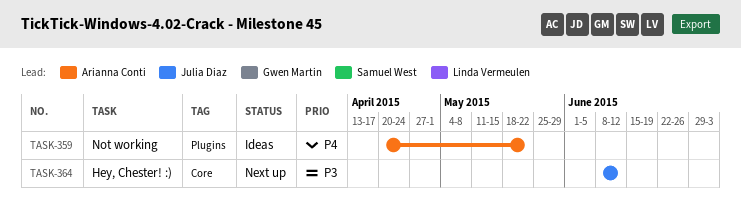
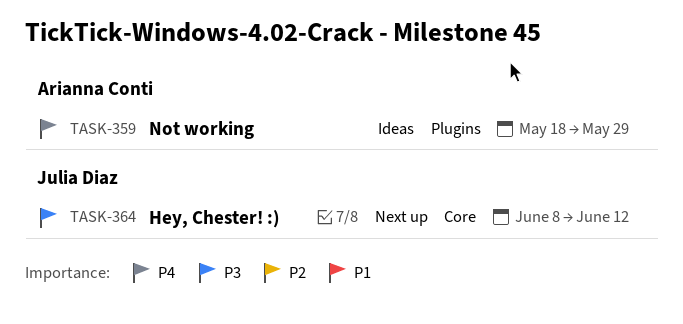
TASK-359, start: Apr 20 -> May 18
TASK-359, due: May 22 -> May 29

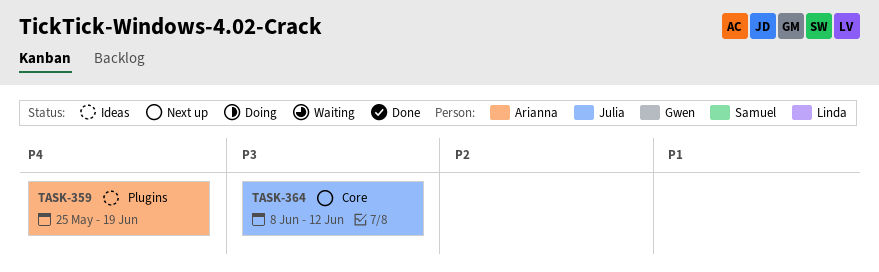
TASK-359, start: May 18 -> May 25
TASK-359, due: May 29 -> Jun 19

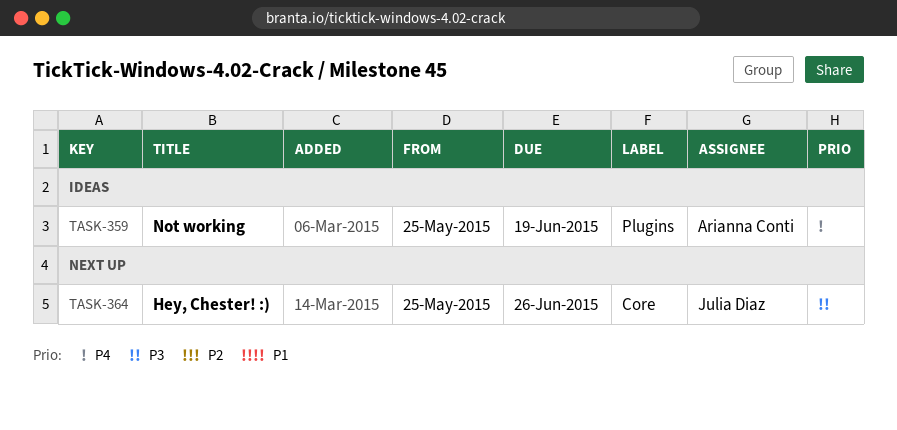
TASK-364, start: Jun 8 -> May 25
TASK-364, due: Jun 12 -> Jun 26

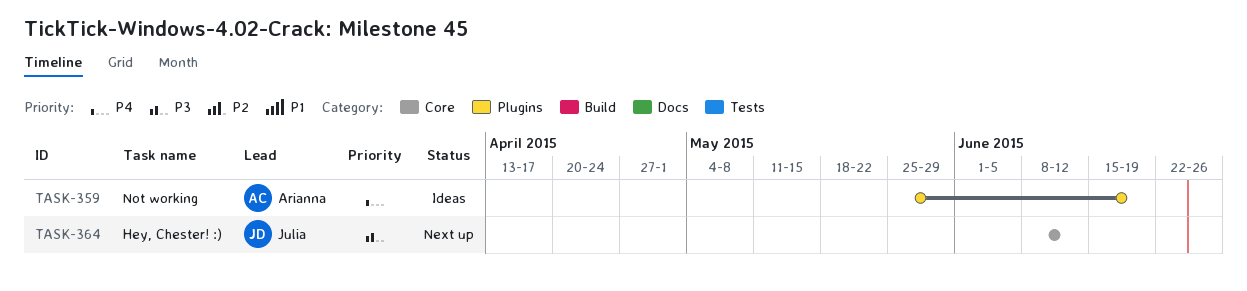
TASK-364, start: May 25 -> Jun 8
TASK-364, due: Jun 26 -> Jun 12

